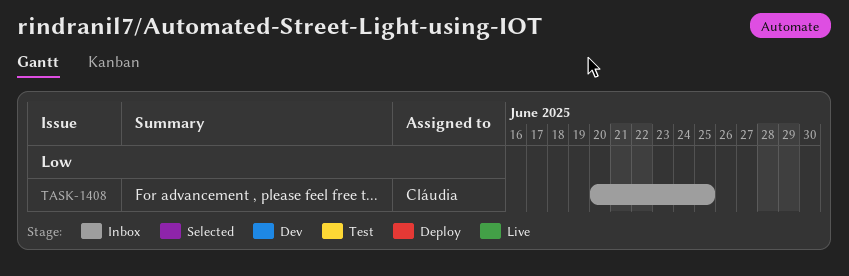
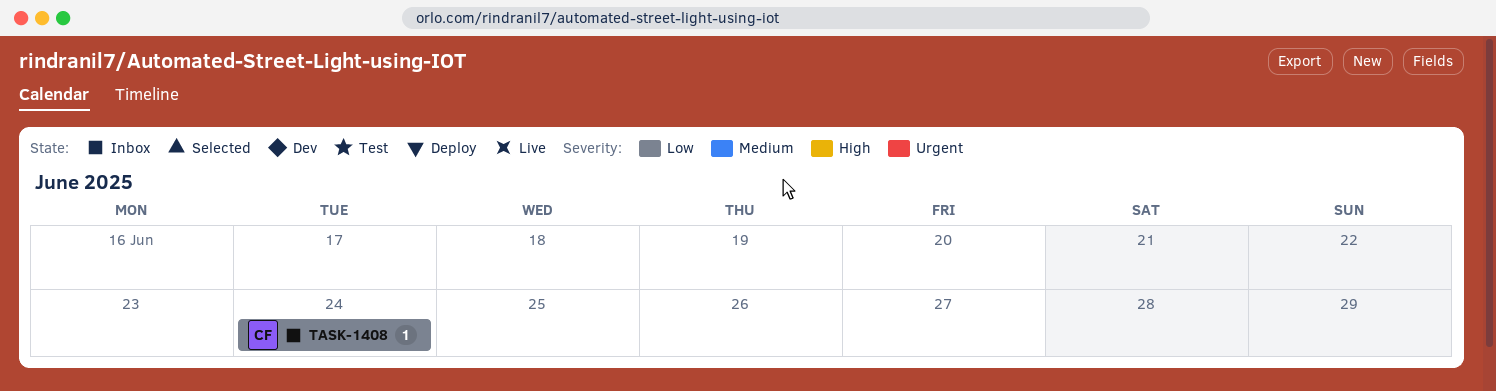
TASK-1408, start: Jun 20 -> Jun 24
TASK-1408, due: Jun 25 -> Jun 24

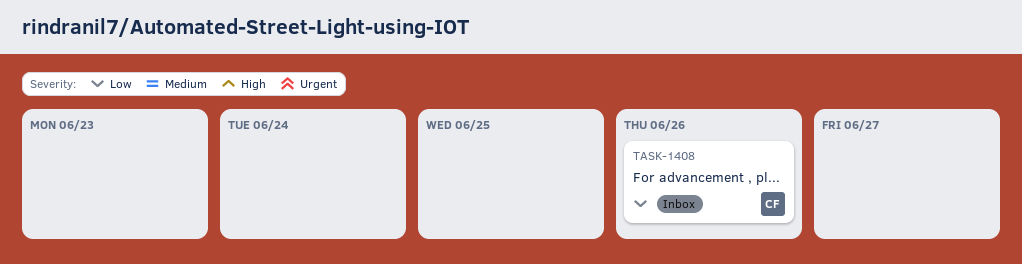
TASK-1408, due: Jun 24 -> Jun 26

